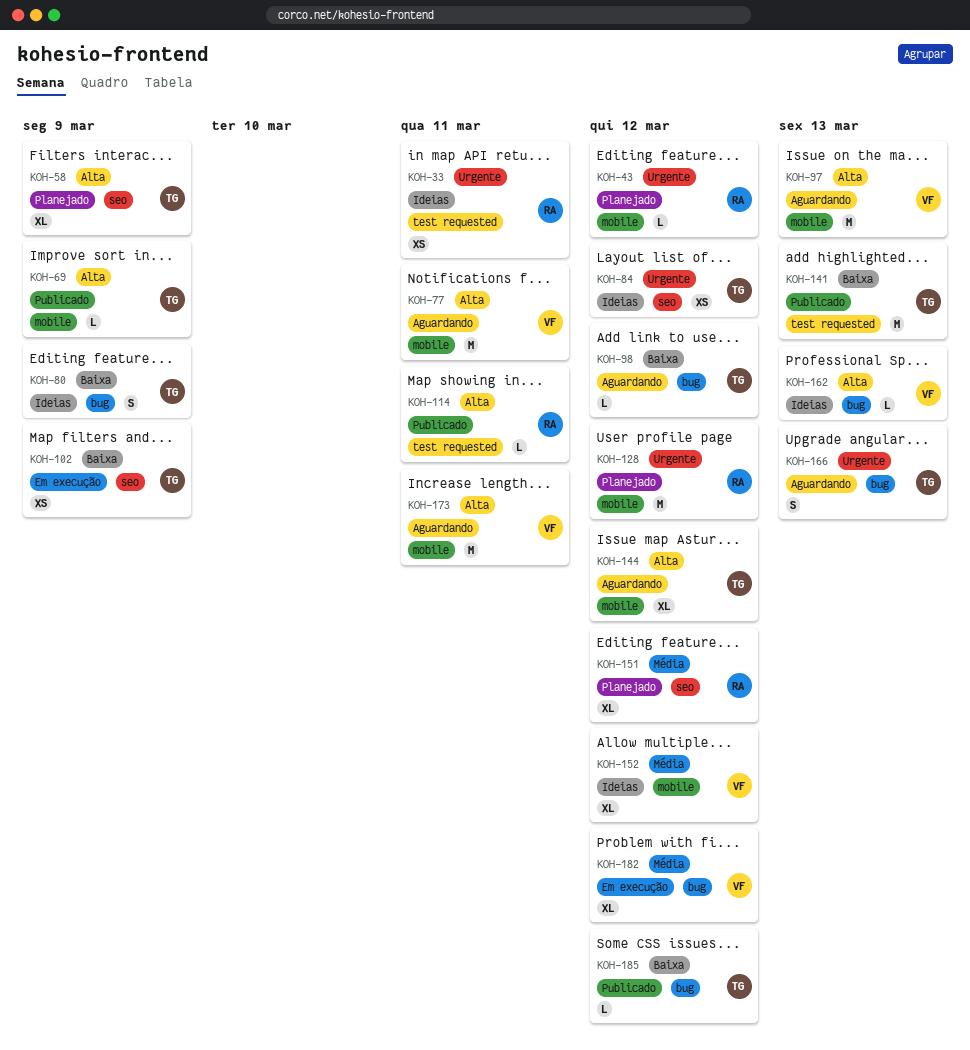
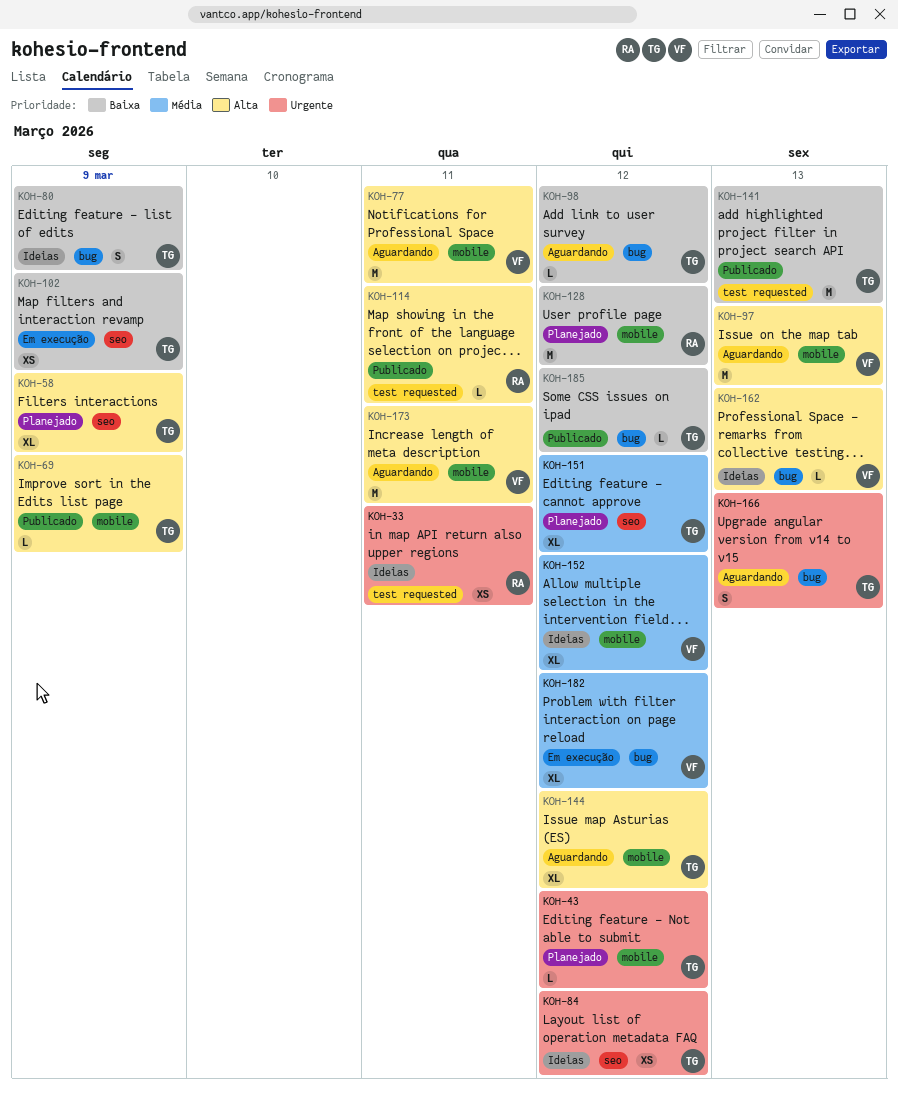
KOH-43, owner: RA -> TG
KOH-128, priority: Urgente -> Baixa
KOH-151, owner: RA -> TG

